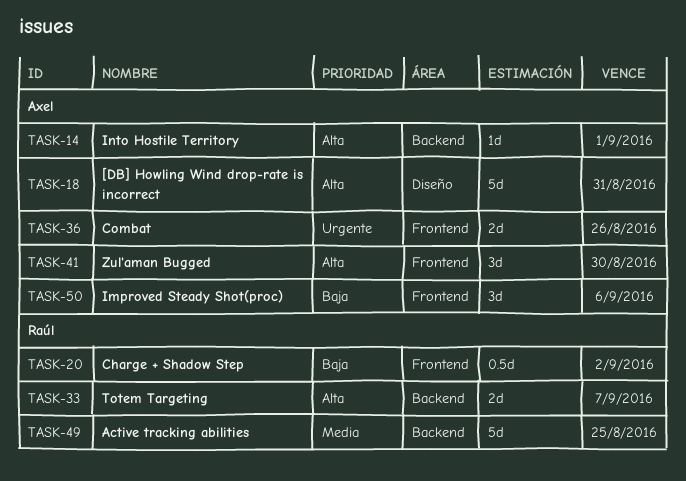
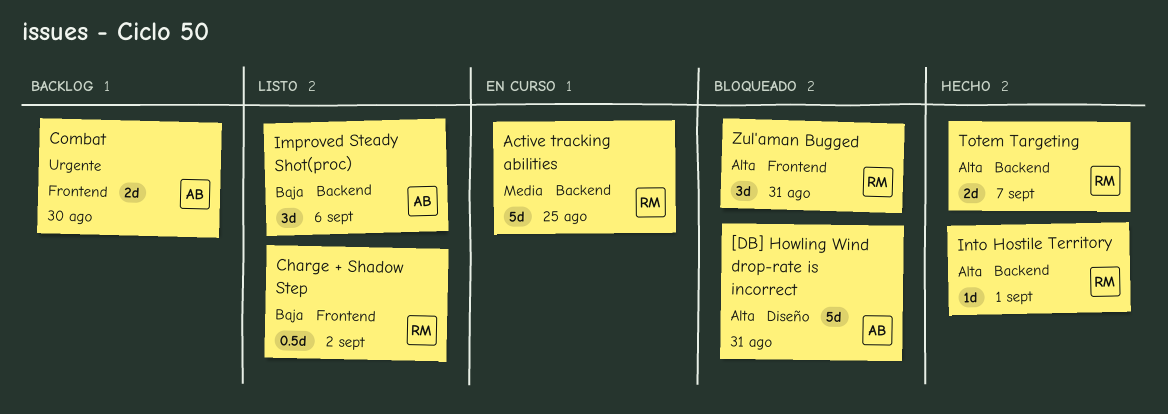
Combat, due: Aug 26 -> Aug 30
Improved Steady Shot(proc), label: Frontend -> Backend
Into Hostile Territory, owner: Axel -> Raúl
Zul'aman Bugged, owner: Axel -> Raúl
Zul'aman Bugged, due: Aug 30 -> Aug 31

